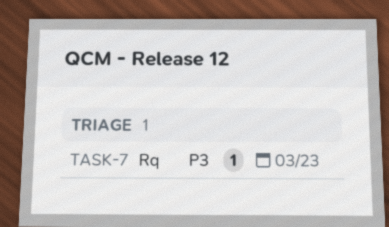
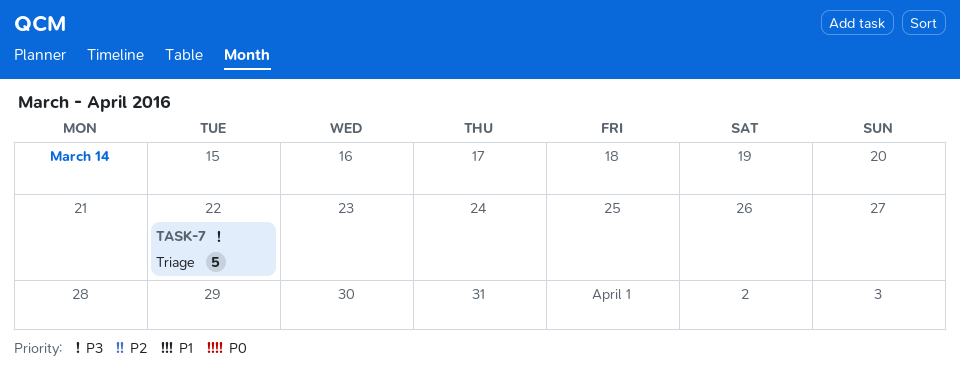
TASK-7, estimate: 1 -> 5
TASK-7, due: Mar 23 -> Mar 22

